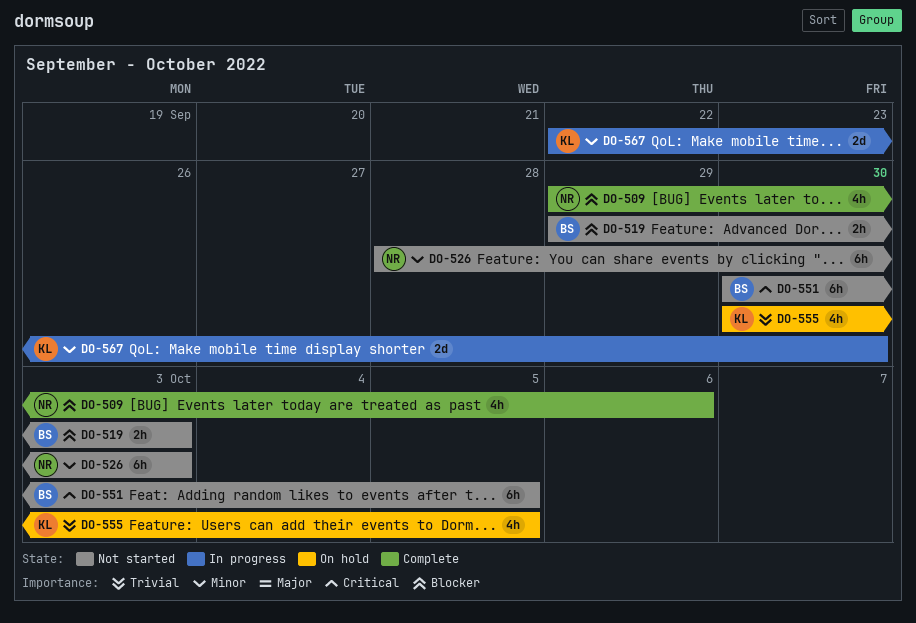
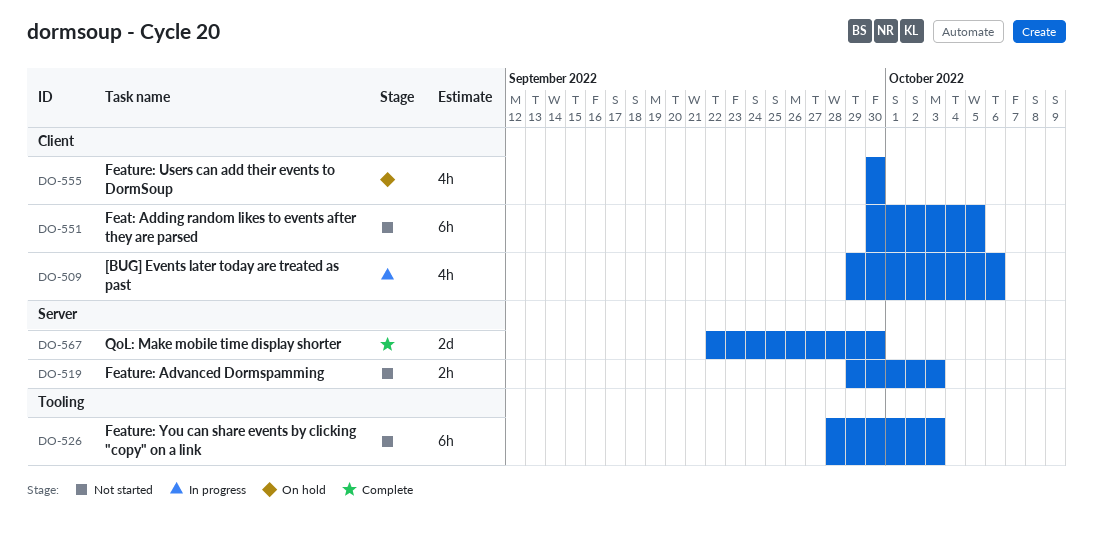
DO-509, status: Complete -> In progress
DO-555, due: Oct 5 -> Sep 30
DO-567, status: In progress -> Complete

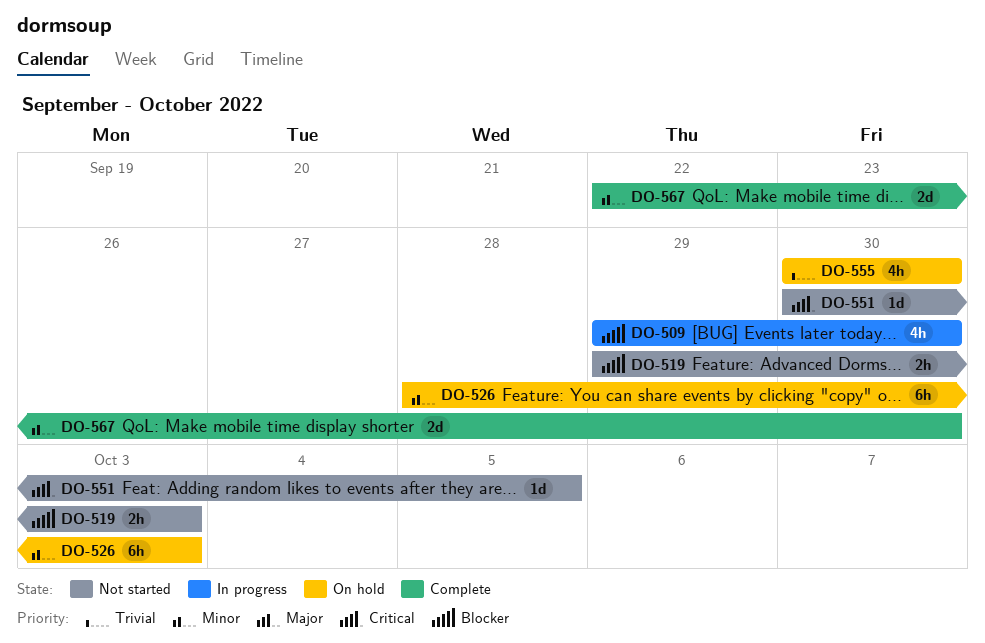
DO-509, due: Oct 6 -> Sep 30
DO-526, status: Not started -> On hold
DO-551, estimate: 6h -> 1d

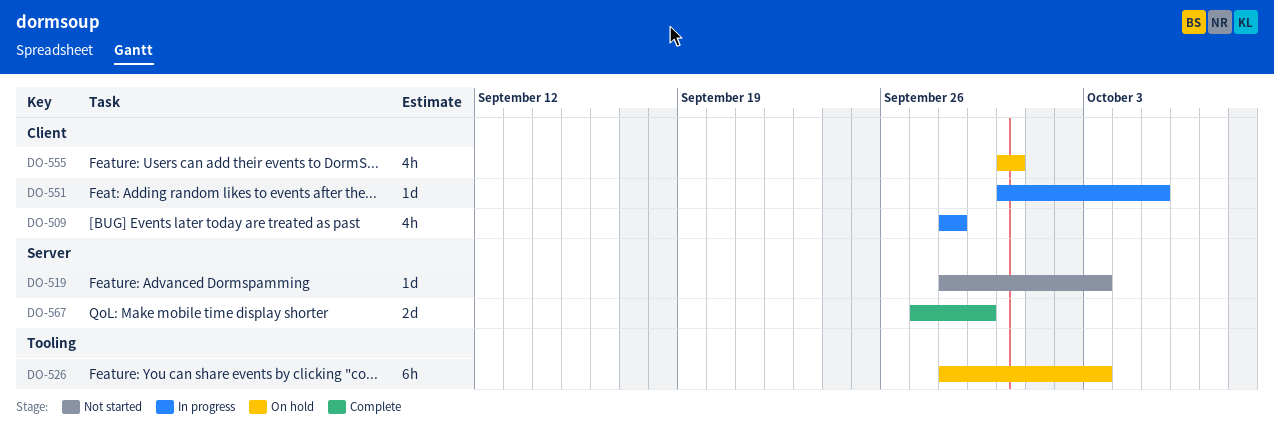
DO-509, start: Sep 29 -> Sep 28
DO-509, due: Sep 30 -> Sep 28
DO-519, estimate: 2h -> 1d
DO-519, start: Sep 29 -> Sep 28
DO-551, status: Not started -> In progress
DO-567, start: Sep 22 -> Sep 27
DO-567, due: Sep 30 -> Sep 29

